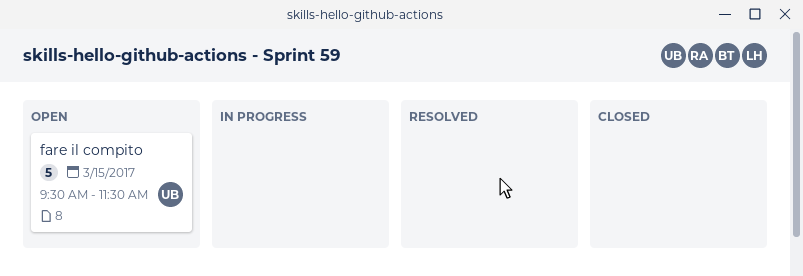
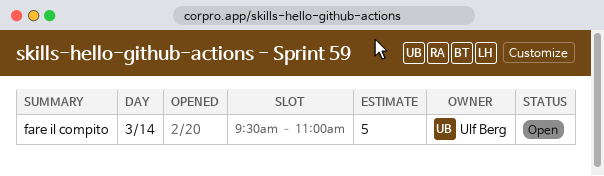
fare il compito, day: Mar 15 -> Mar 14
fare il compito, ends: 11:30 -> 11:00

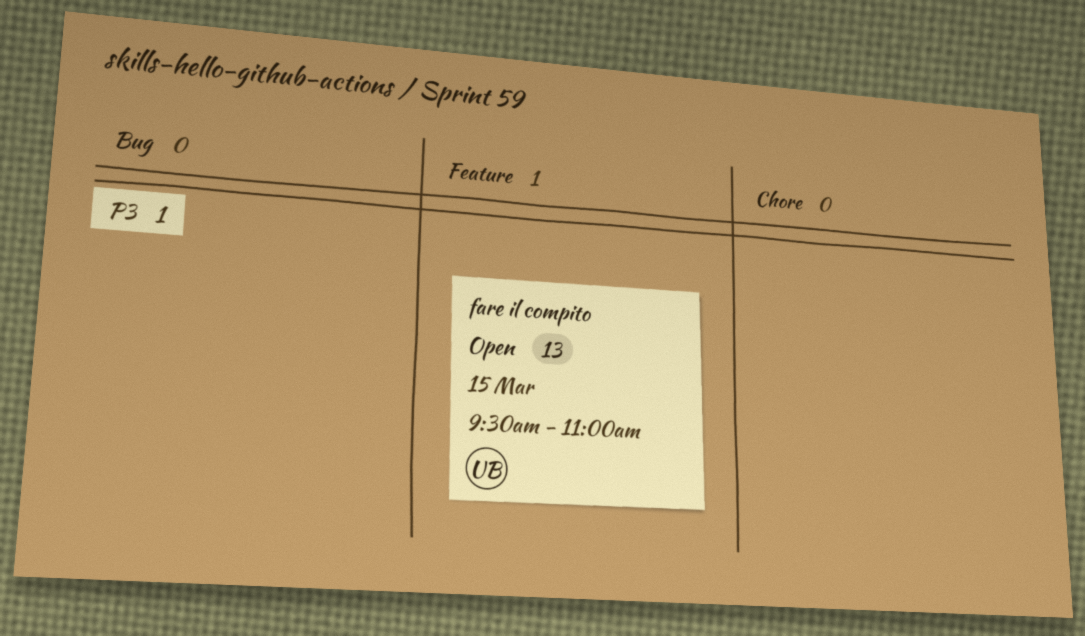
fare il compito, estimate: 5 -> 13
fare il compito, day: Mar 14 -> Mar 15

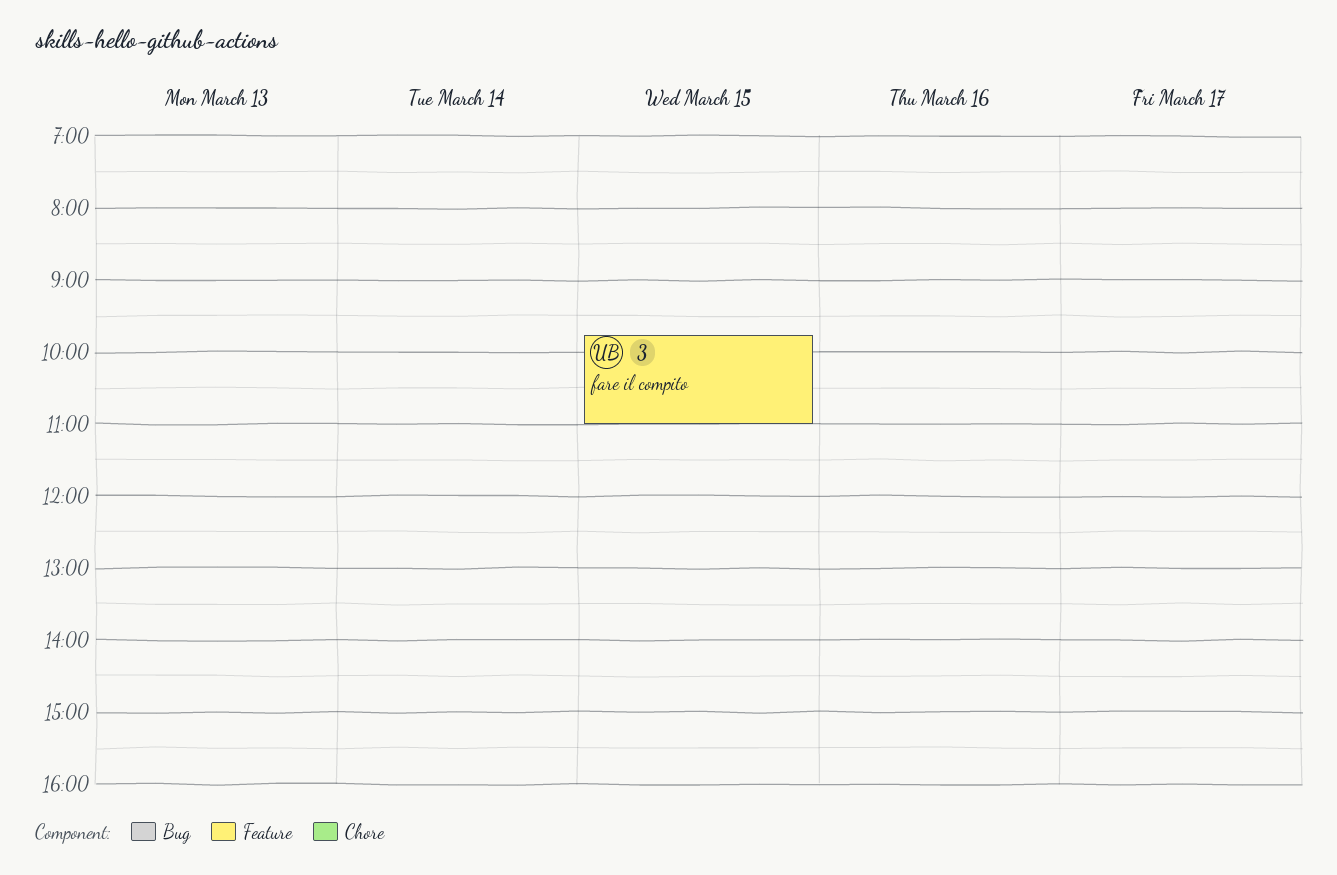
fare il compito, estimate: 13 -> 3
fare il compito, begins: 09:30 -> 09:45

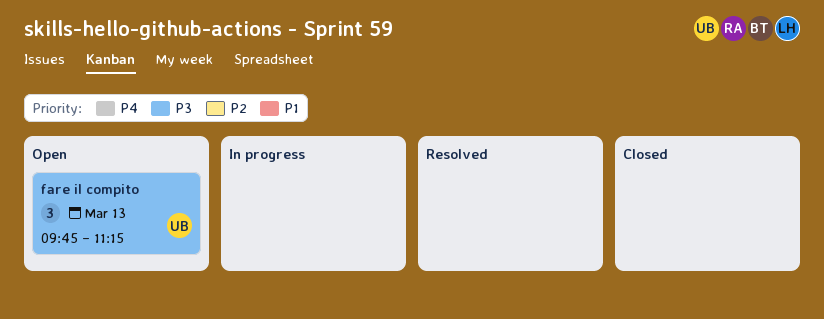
fare il compito, day: Mar 15 -> Mar 13
fare il compito, ends: 11:00 -> 11:15

